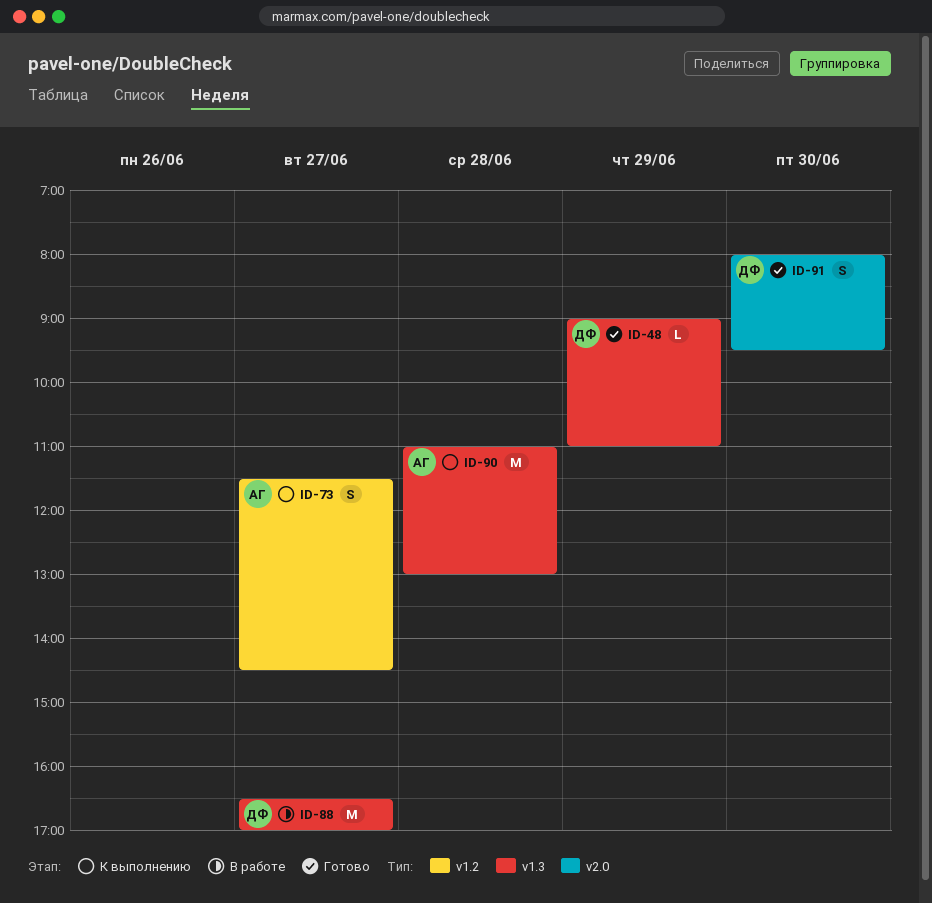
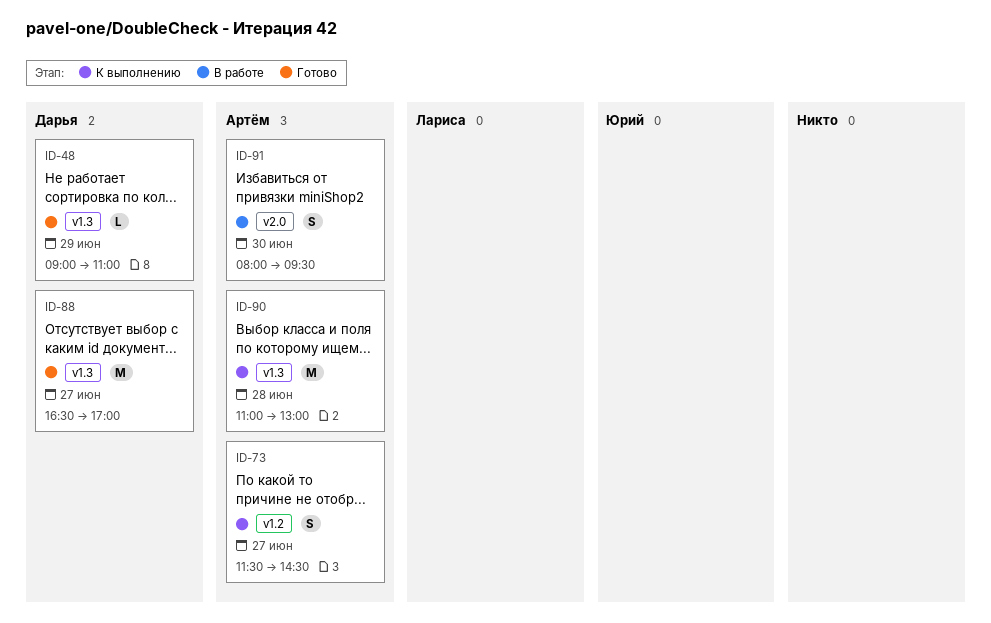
ID-88, status: В работе -> Готово
ID-91, status: Готово -> В работе
ID-91, owner: Дарья -> Артём

